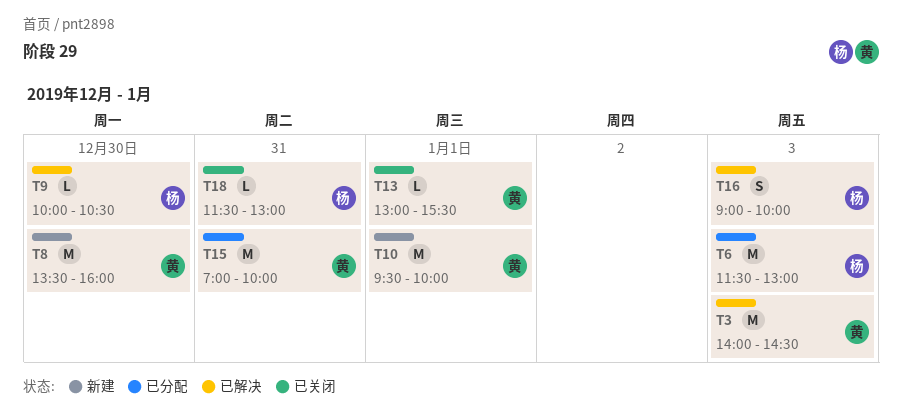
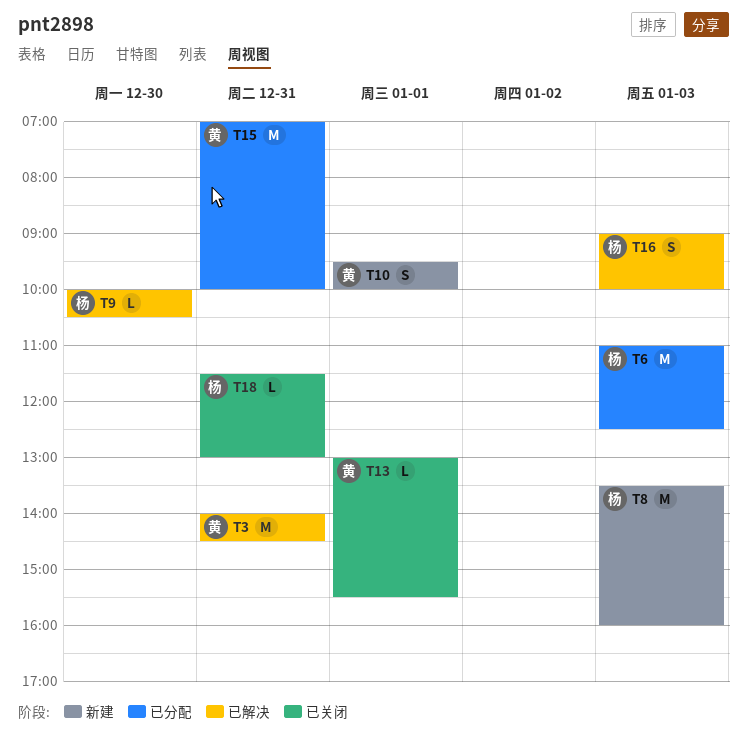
T3, day: Jan 3 -> Dec 31
T6, begins: 11:30 -> 11:00
T6, ends: 13:00 -> 12:30
T8, owner: 黄 -> 杨
T8, day: Dec 30 -> Jan 3
T10, estimate: M -> S

